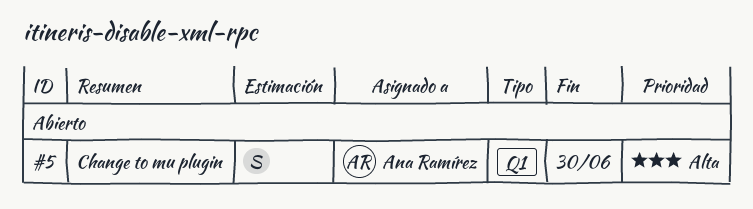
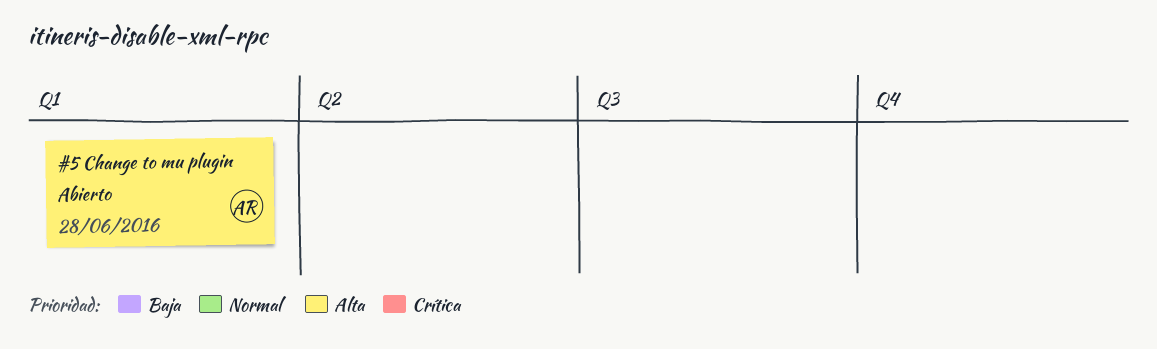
#5, due: Jun 30 -> Jun 28

